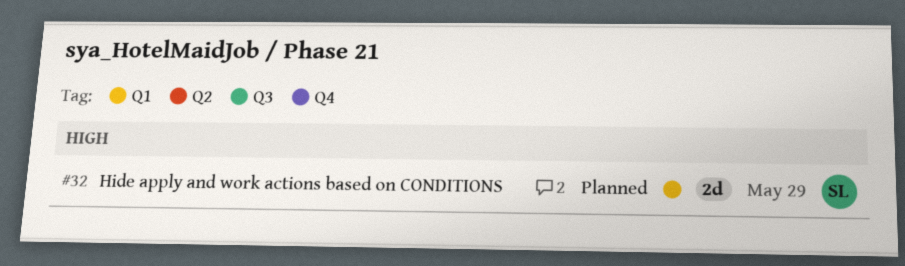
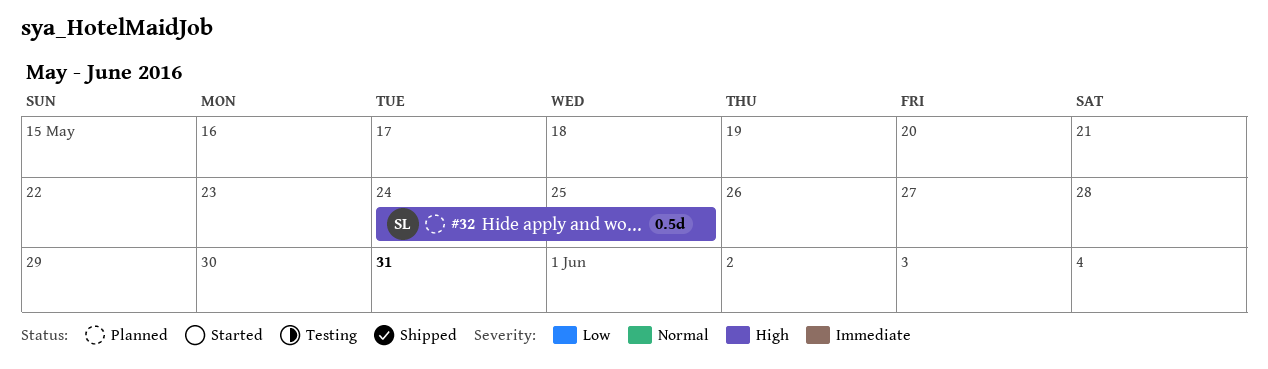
#32, estimate: 2d -> 0.5d
#32, due: May 29 -> May 25

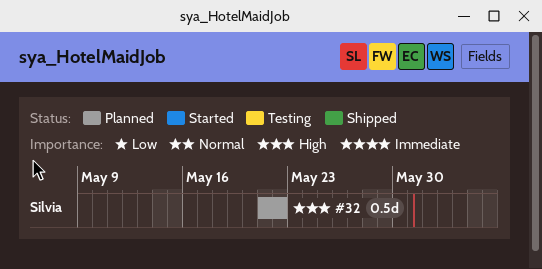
#32, start: May 24 -> May 21
#32, due: May 25 -> May 22

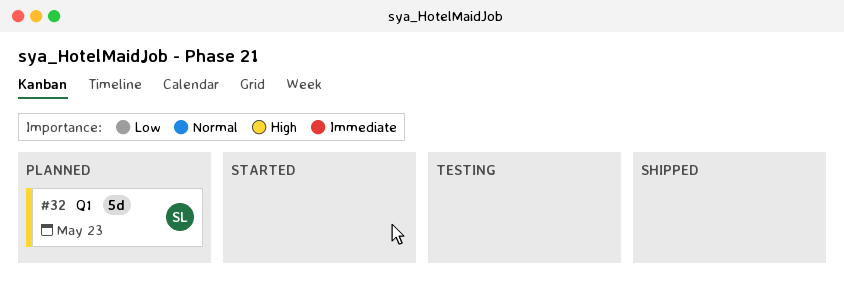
#32, estimate: 0.5d -> 5d
#32, due: May 22 -> May 23

